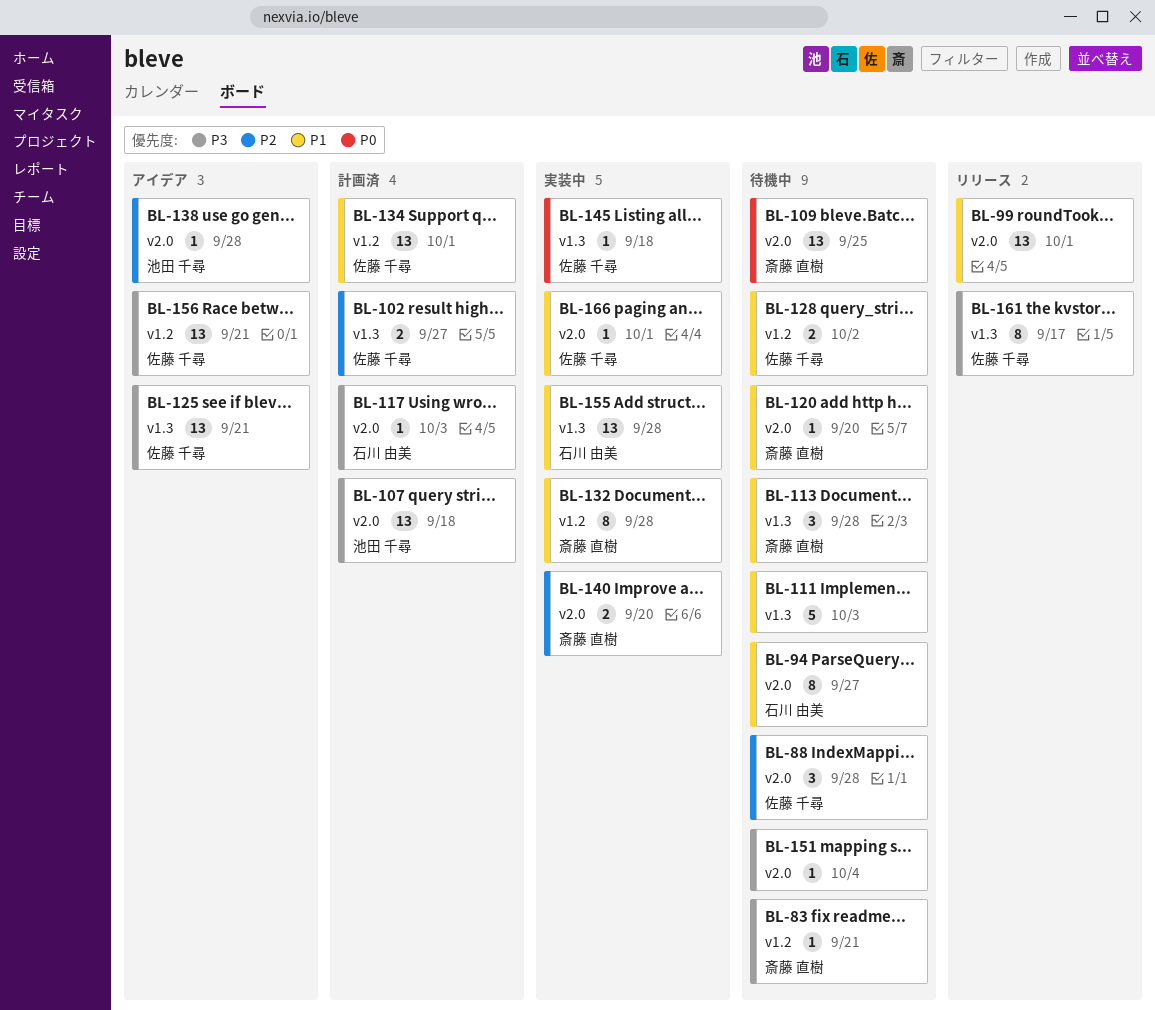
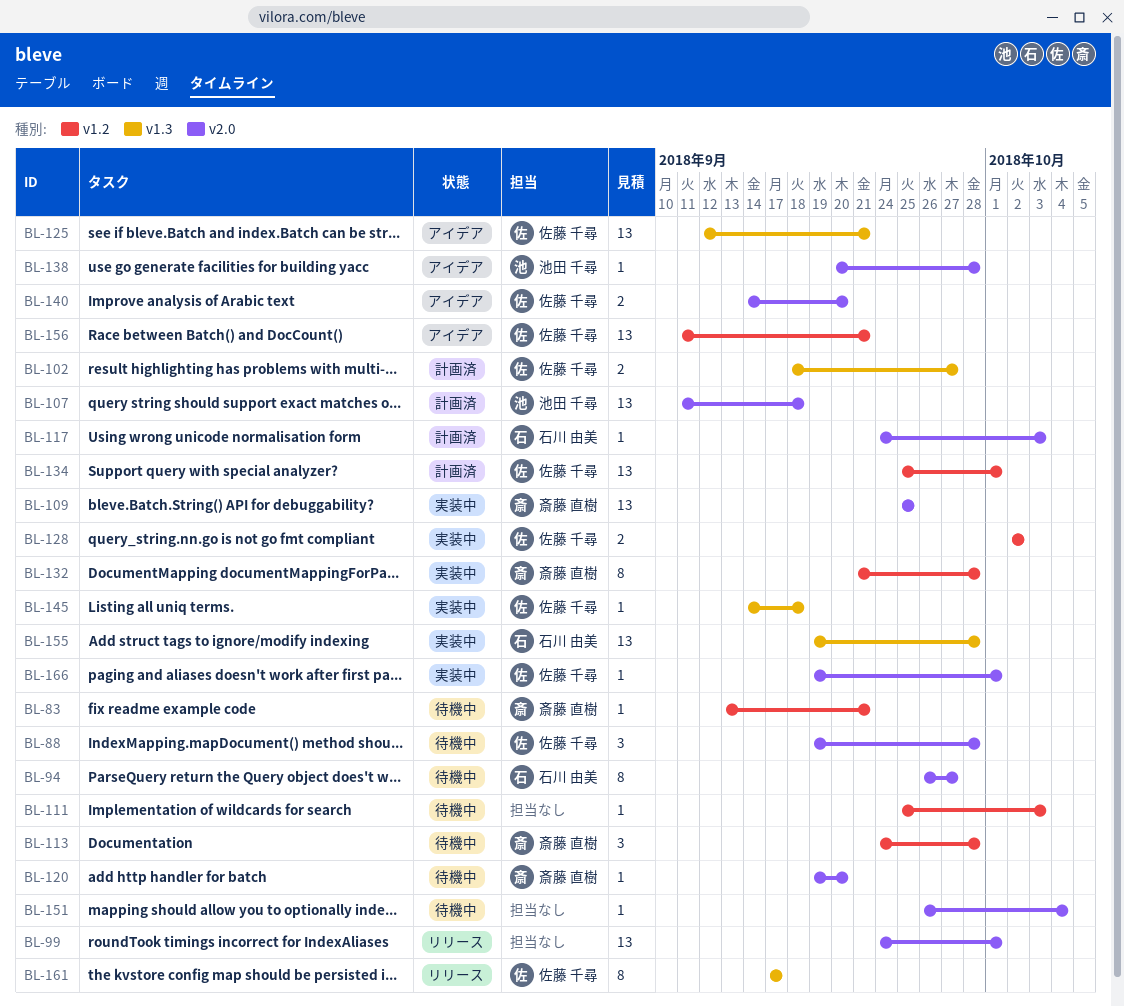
BL-109, status: 待機中 -> 実装中
BL-111, label: v1.3 -> v1.2
BL-111, estimate: 5 -> 1
BL-113, label: v1.3 -> v1.2
BL-128, status: 待機中 -> 実装中
BL-140, status: 実装中 -> アイデア
BL-140, owner: 斎藤 直樹 -> 佐藤 千尋

